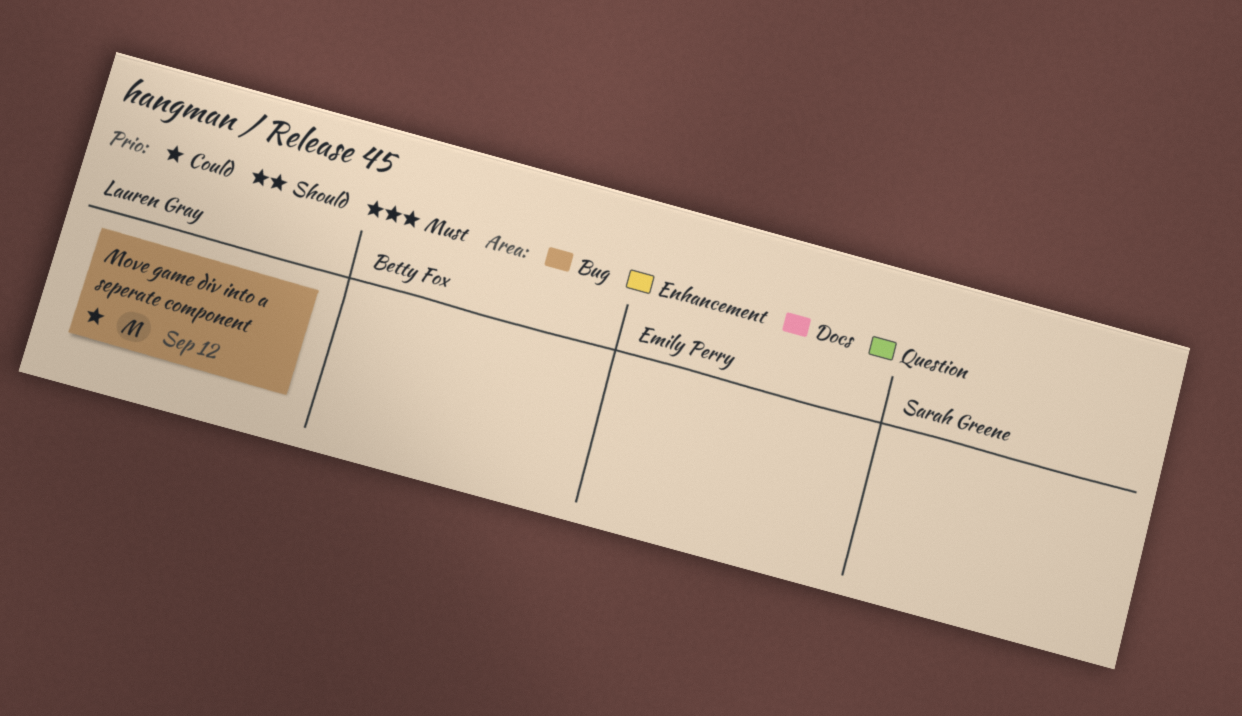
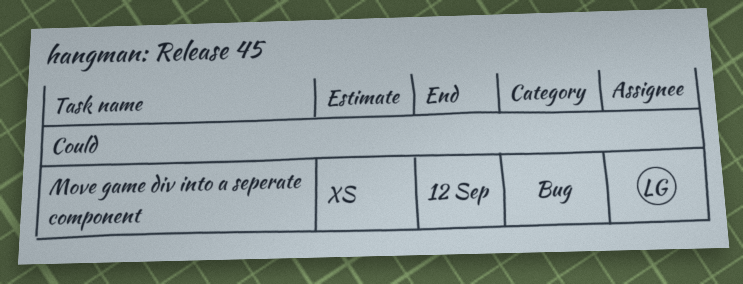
Move game div into a seperate component, estimate: M -> XS

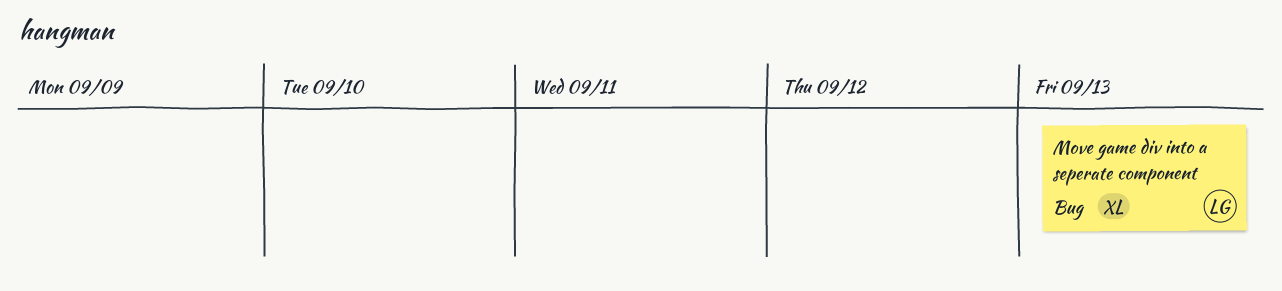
Move game div into a seperate component, estimate: XS -> XL
Move game div into a seperate component, due: Sep 12 -> Sep 13

